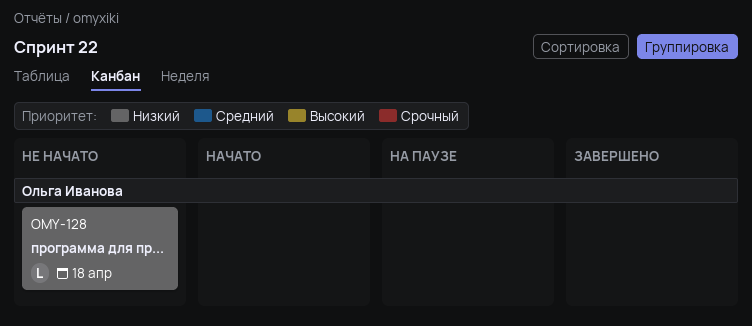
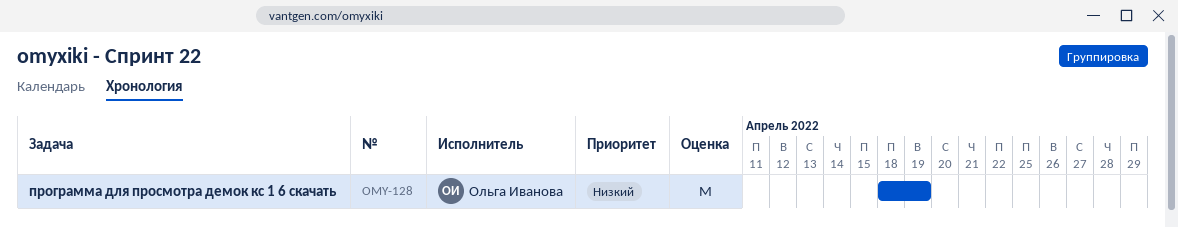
OMY-128, estimate: L -> M
OMY-128, due: Apr 18 -> Apr 19

